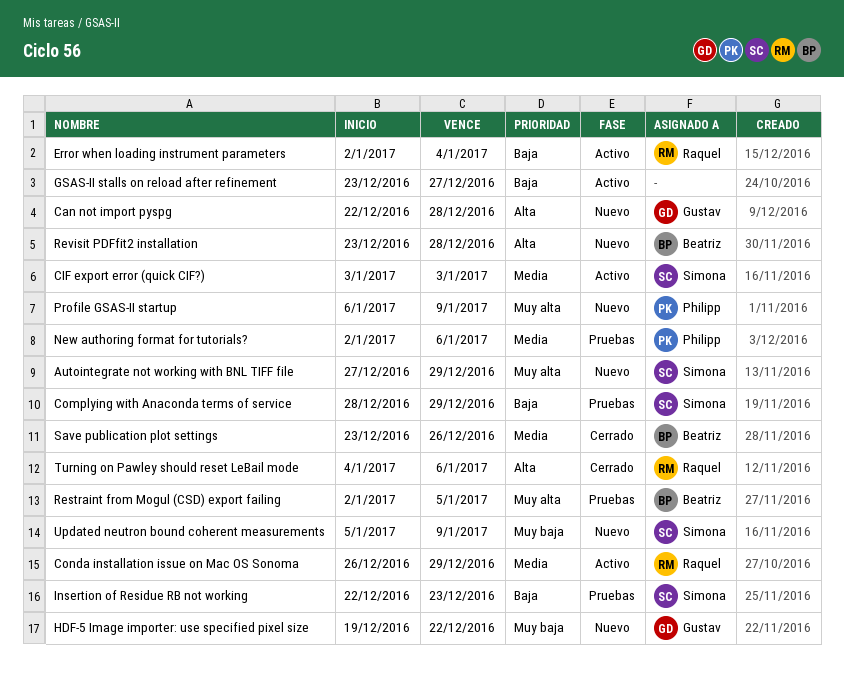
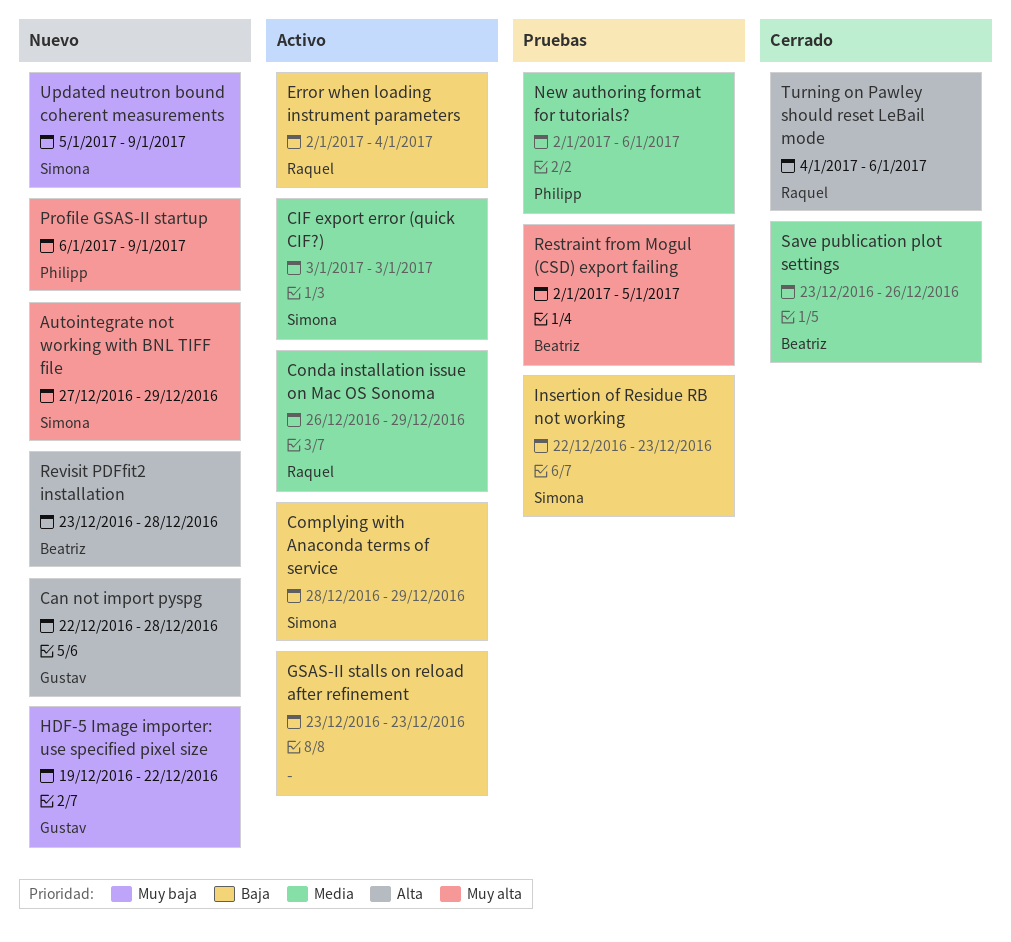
Complying with Anaconda terms of service, status: Pruebas -> Activo
GSAS-II stalls on reload after refinement, due: Dec 27 -> Dec 23

